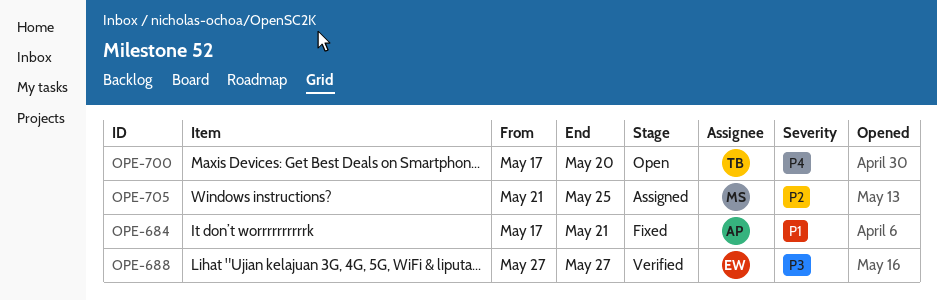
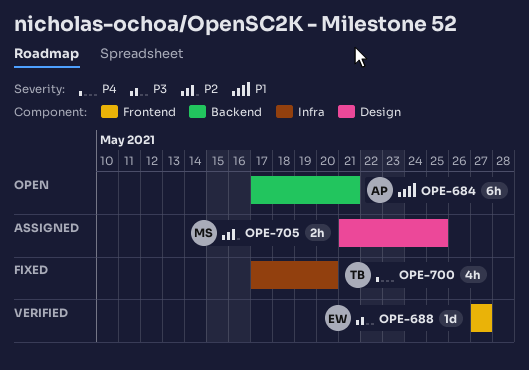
OPE-684, status: Fixed -> Open
OPE-700, status: Open -> Fixed

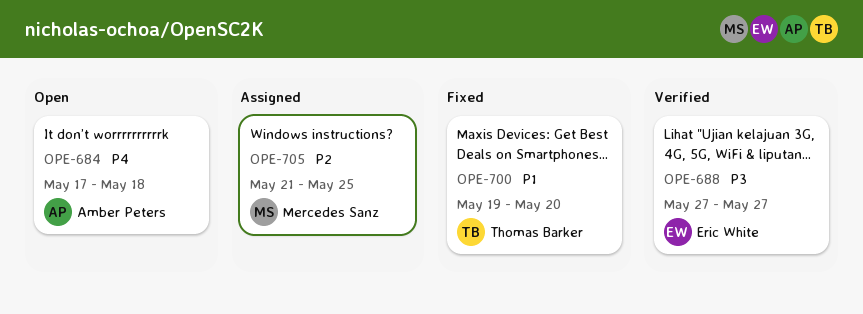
OPE-684, priority: P1 -> P4
OPE-684, due: May 21 -> May 18
OPE-700, priority: P4 -> P1
OPE-700, start: May 17 -> May 19

